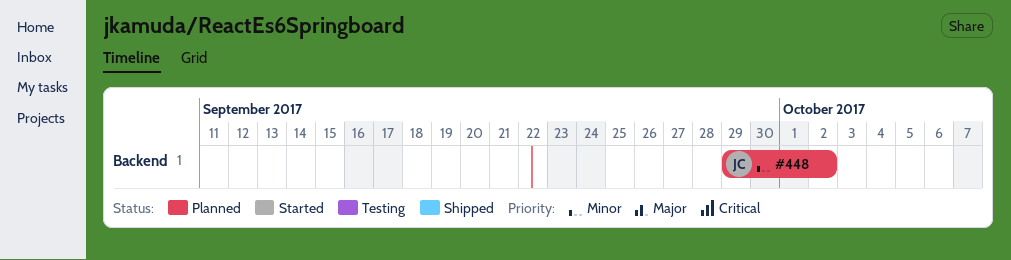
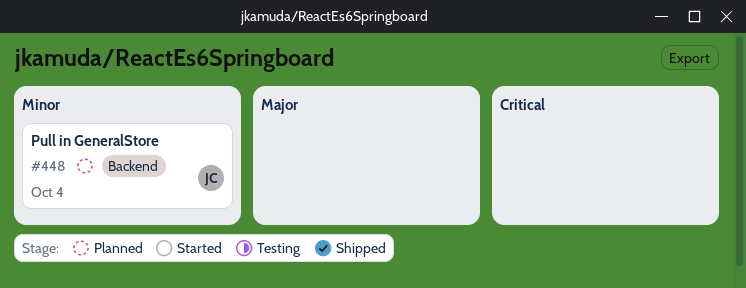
#448, due: Oct 2 -> Oct 4

